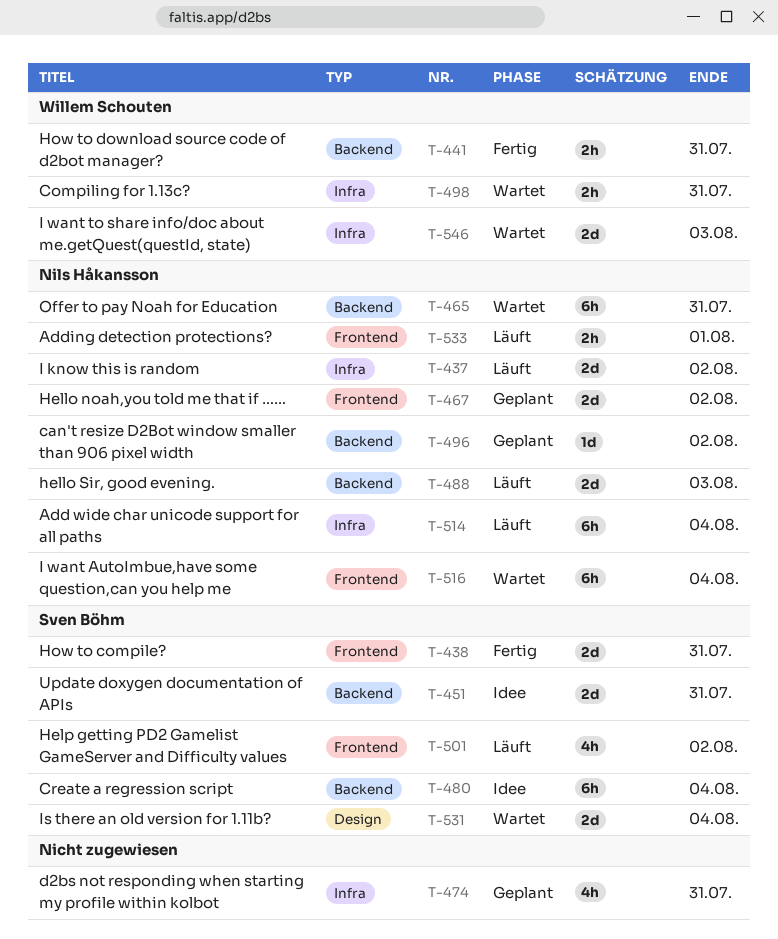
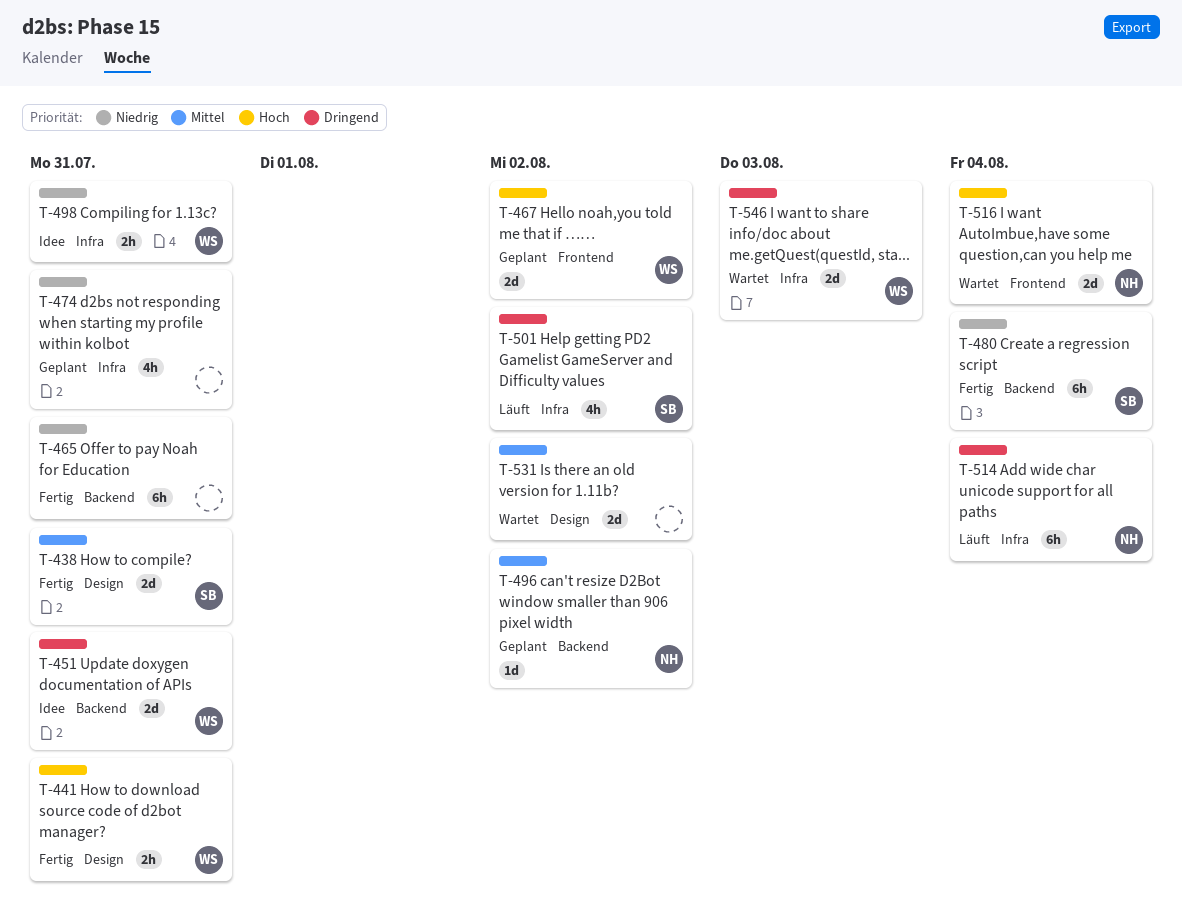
T-437: present -> none
T-438, label: Frontend -> Design
T-441, label: Backend -> Design
T-451, owner: Sven Böhm -> Willem Schouten
T-465, status: Wartet -> Fertig
T-465, owner: Nils Håkansson -> none
T-467, owner: Nils Håkansson -> Willem Schouten
T-480, status: Idee -> Fertig
T-488: present -> none
T-498, status: Wartet -> Idee
T-501, label: Frontend -> Infra
T-516, estimate: 6h -> 2d
T-531, owner: Sven Böhm -> none
T-531, due: Aug 4 -> Aug 2
T-533: present -> none

